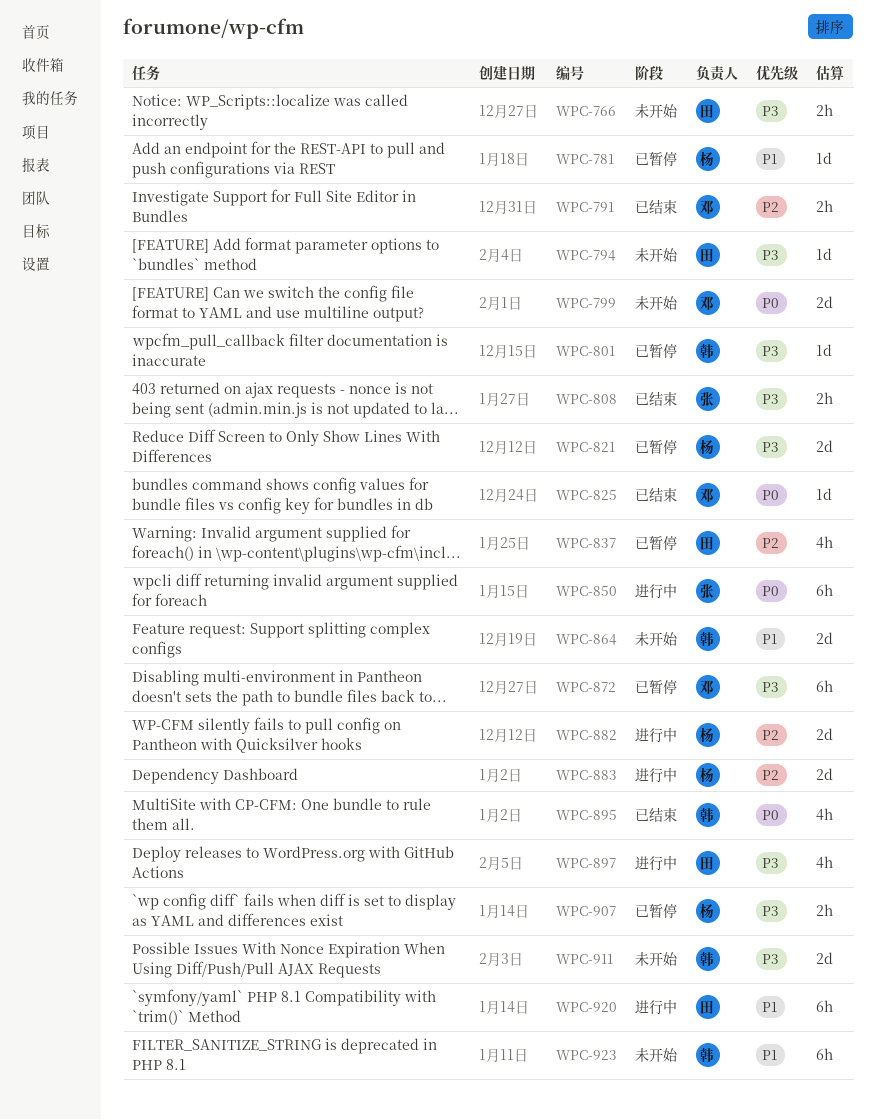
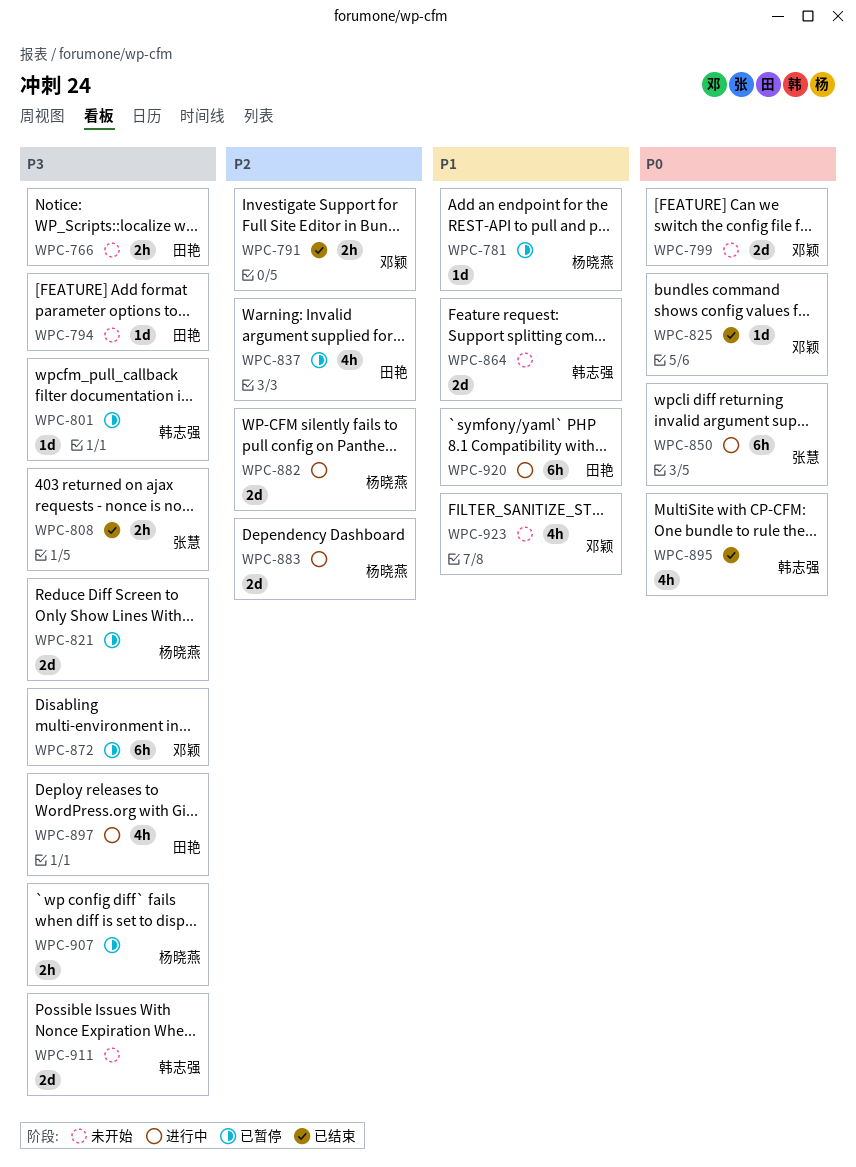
WPC-923, owner: 韩志强 -> 邓颖
WPC-923, estimate: 6h -> 4h

